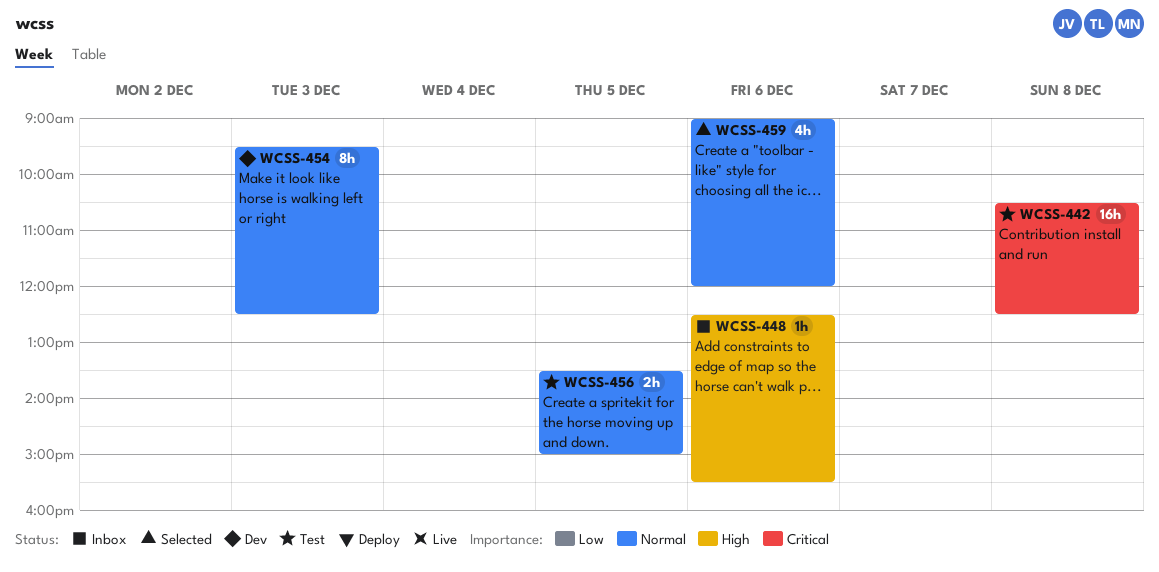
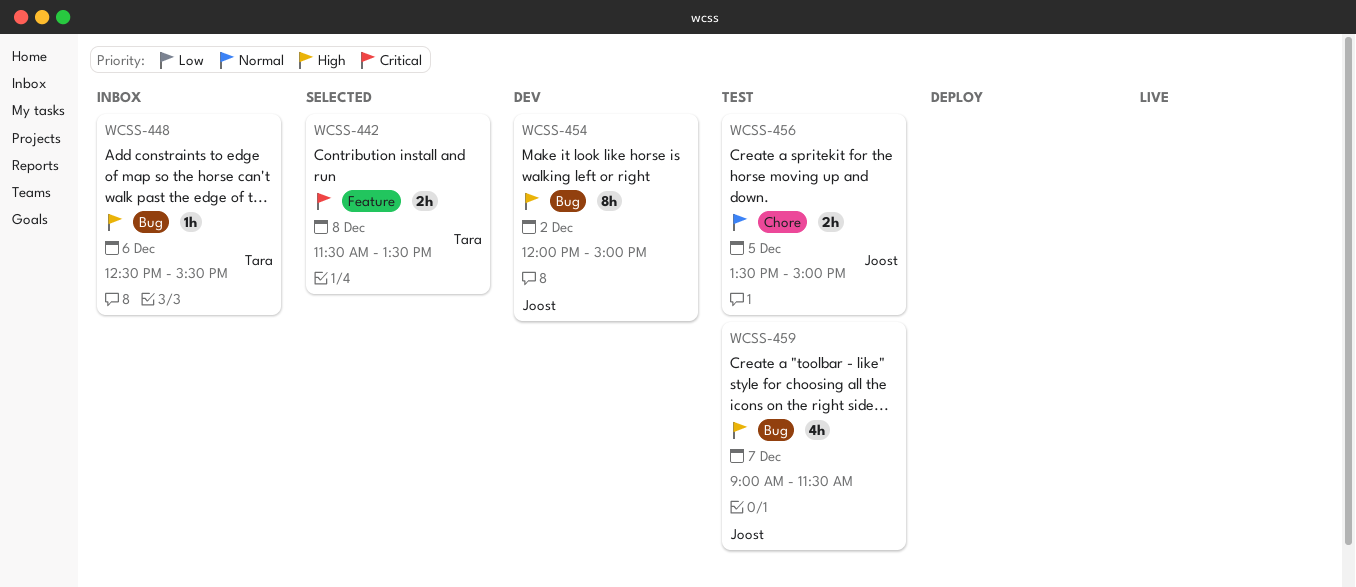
WCSS-442, status: Test -> Selected
WCSS-442, estimate: 16h -> 2h
WCSS-442, begins: 10:30 -> 11:30
WCSS-442, ends: 12:30 -> 13:30
WCSS-454, priority: Normal -> High
WCSS-454, day: Dec 3 -> Dec 2
WCSS-454, begins: 09:30 -> 12:00
WCSS-454, ends: 12:30 -> 15:00
WCSS-459, status: Selected -> Test
WCSS-459, priority: Normal -> High
WCSS-459, day: Dec 6 -> Dec 7
WCSS-459, ends: 12:00 -> 11:30

